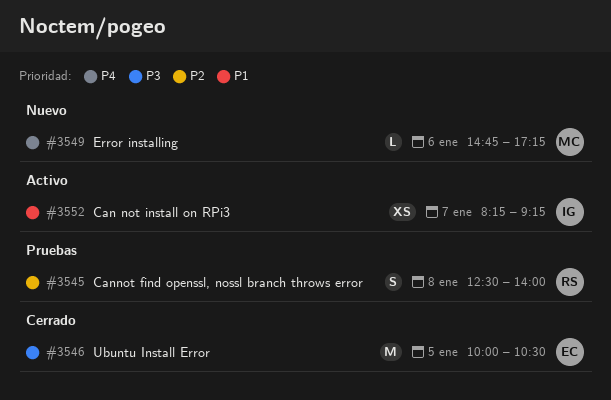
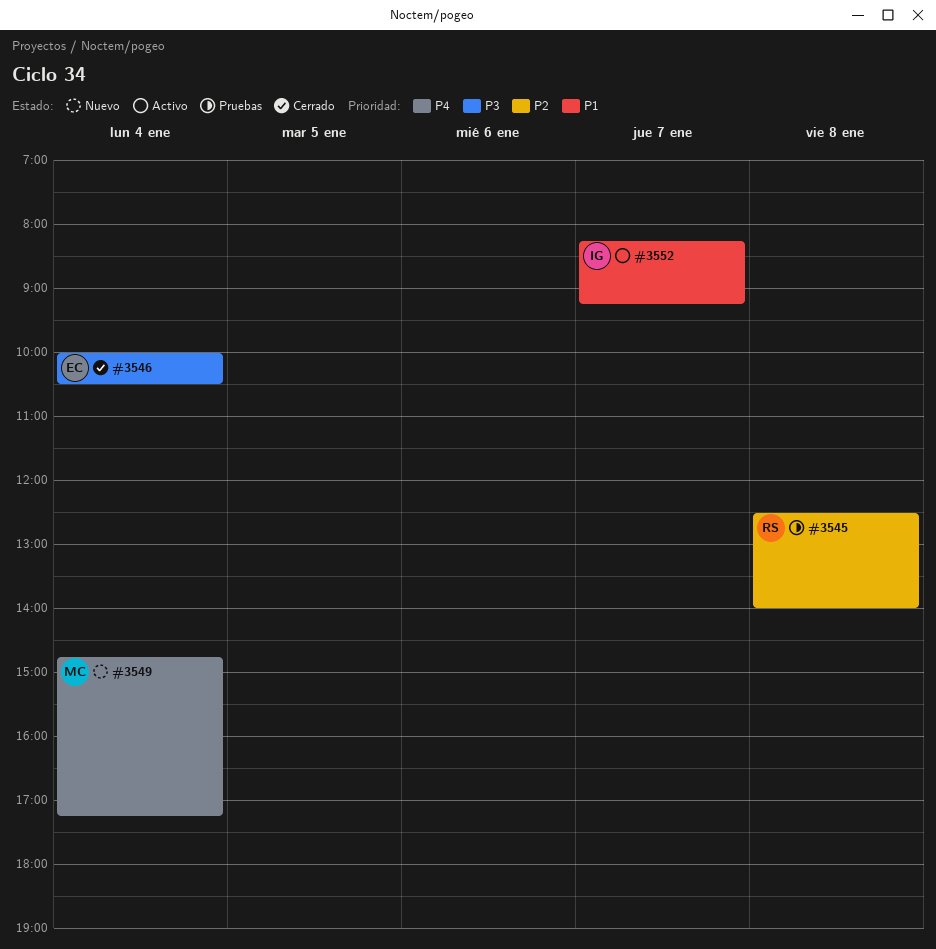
#3546, day: Jan 5 -> Jan 4
#3549, day: Jan 6 -> Jan 4

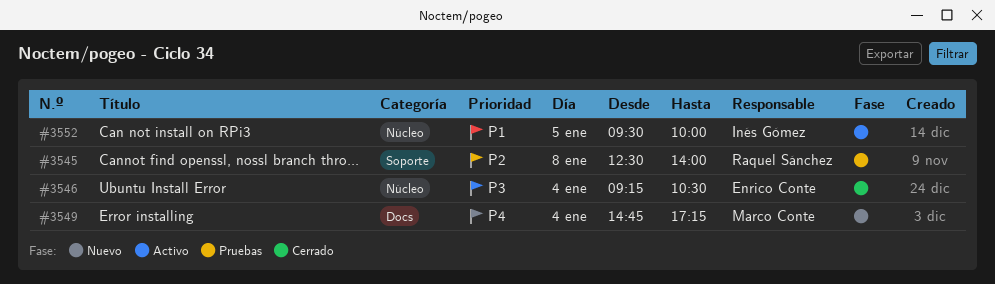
#3546, begins: 10:00 -> 09:15
#3552, day: Jan 7 -> Jan 5
#3552, begins: 08:15 -> 09:30
#3552, ends: 09:15 -> 10:00

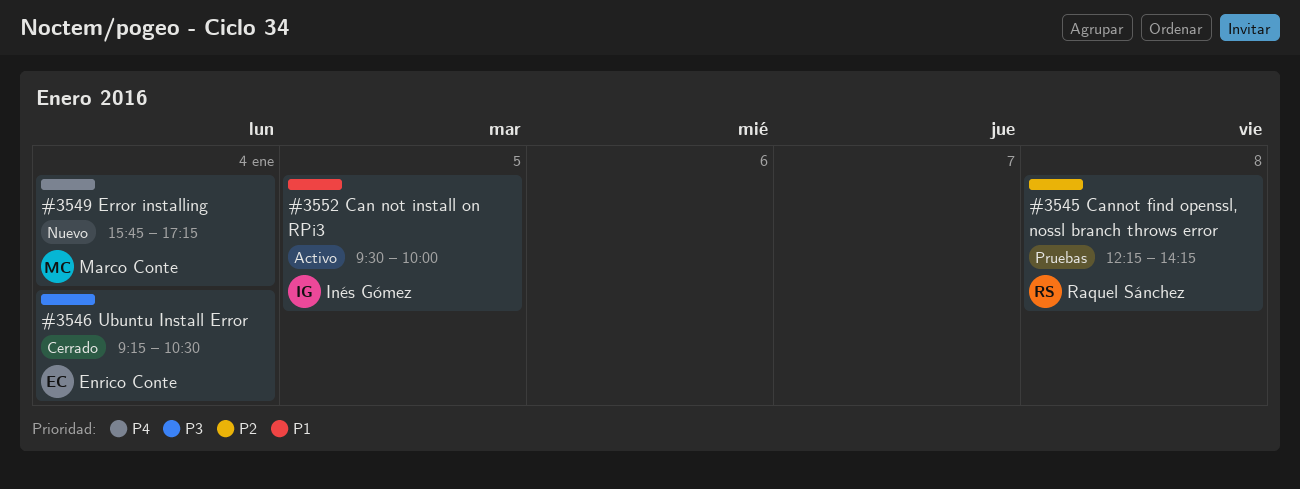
#3545, begins: 12:30 -> 12:15
#3545, ends: 14:00 -> 14:15
#3549, begins: 14:45 -> 15:45

